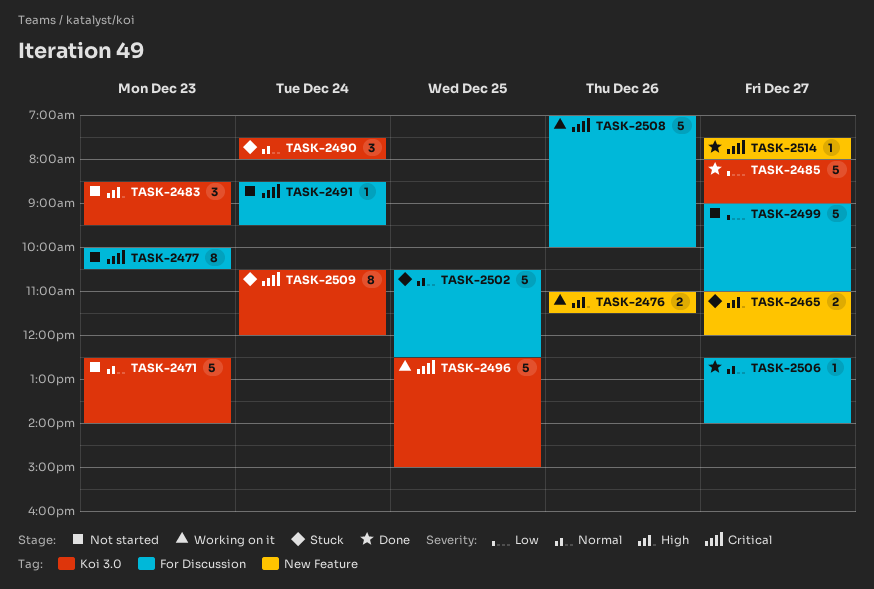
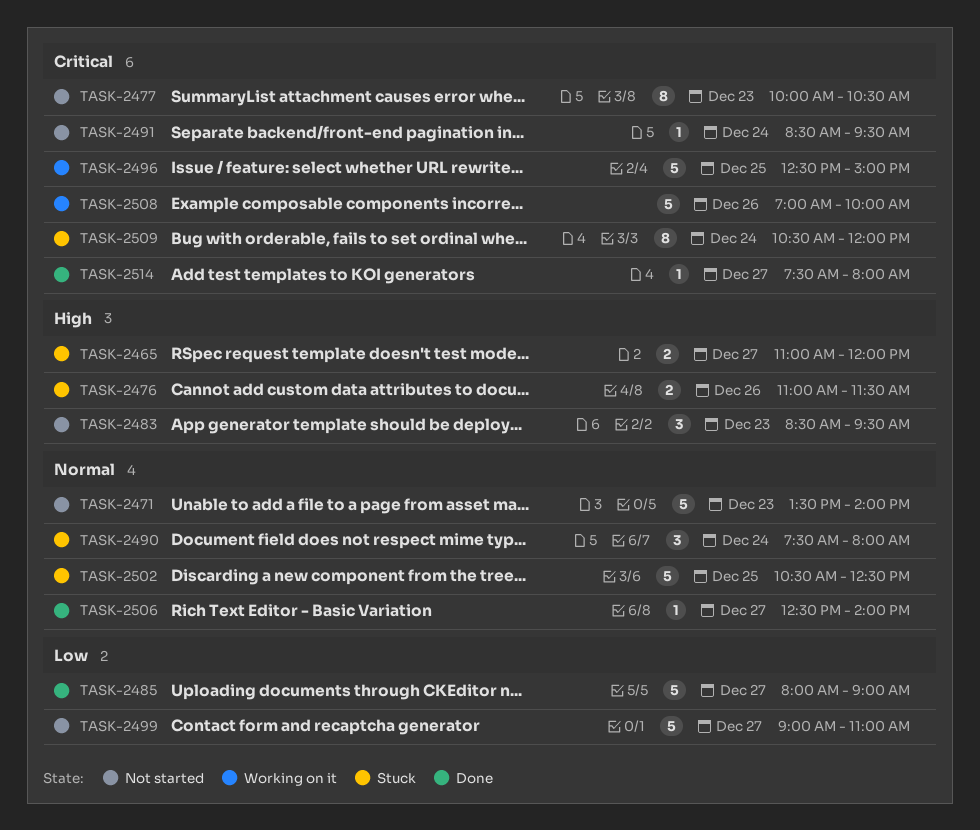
TASK-2471, begins: 12:30 -> 13:30
TASK-2476, status: Working on it -> Stuck

